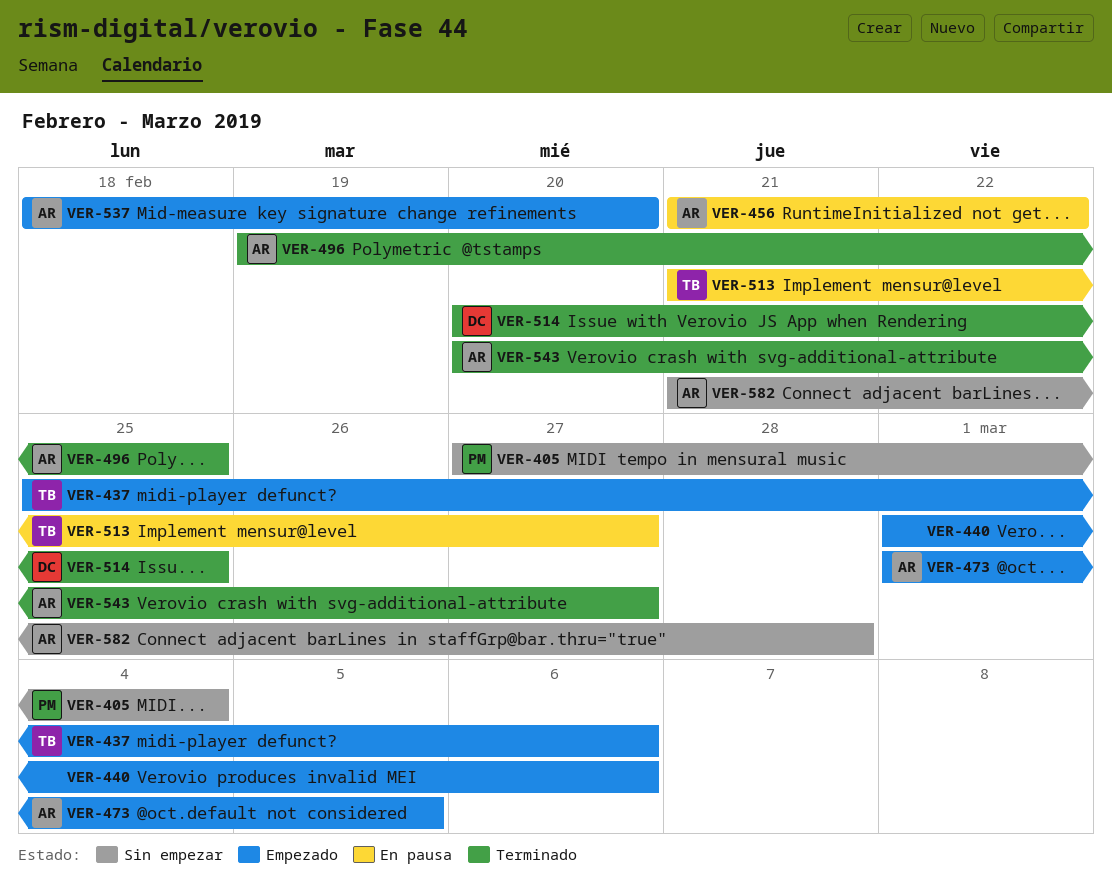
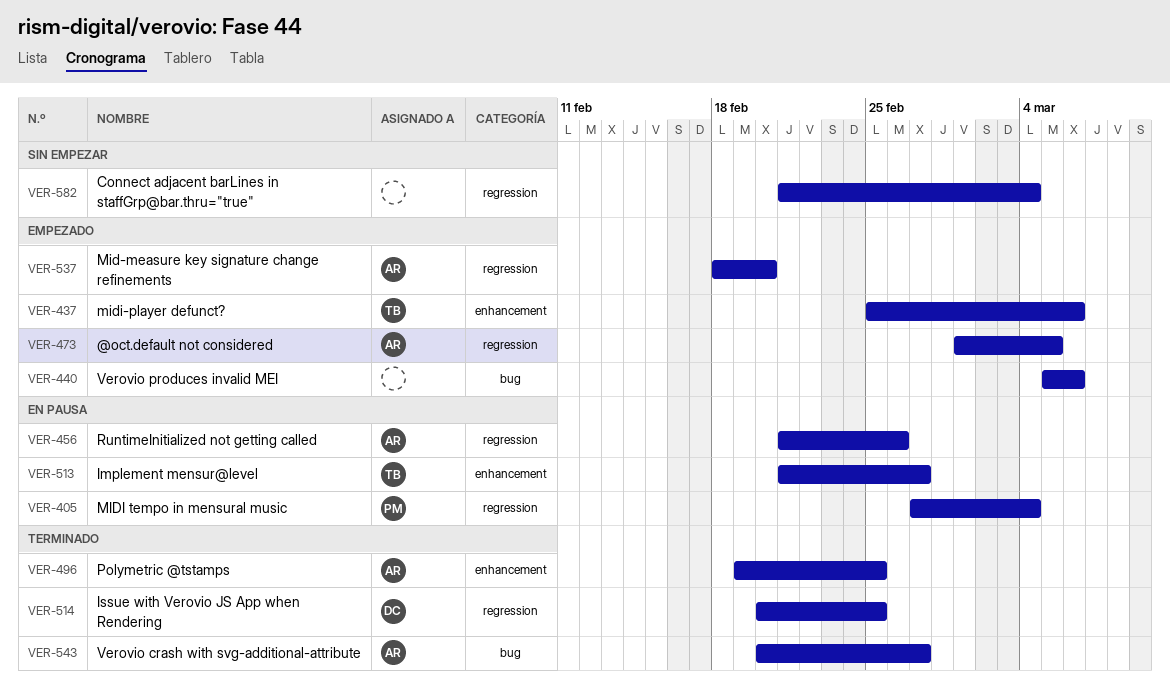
VER-405, status: Sin empezar -> En pausa
VER-440, start: Mar 1 -> Mar 5
VER-456, due: Feb 22 -> Feb 26
VER-582, owner: AR -> none
VER-582, due: Feb 28 -> Mar 4

